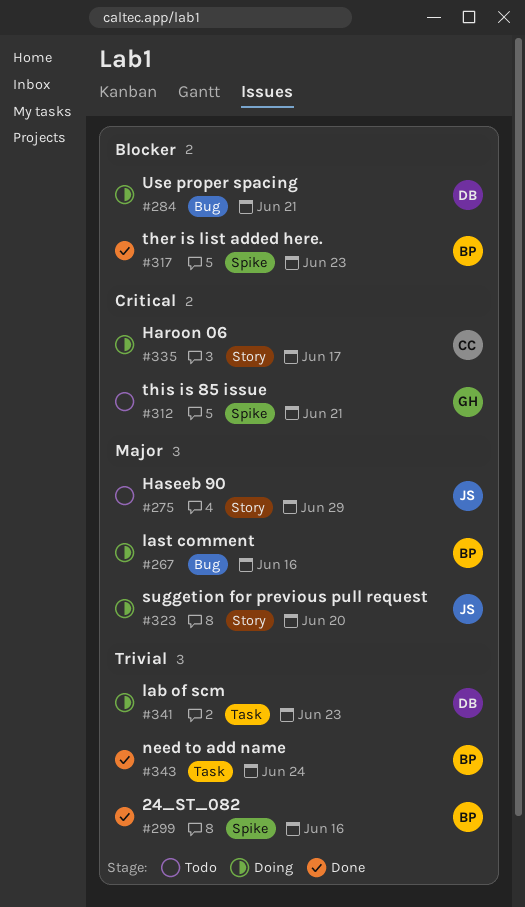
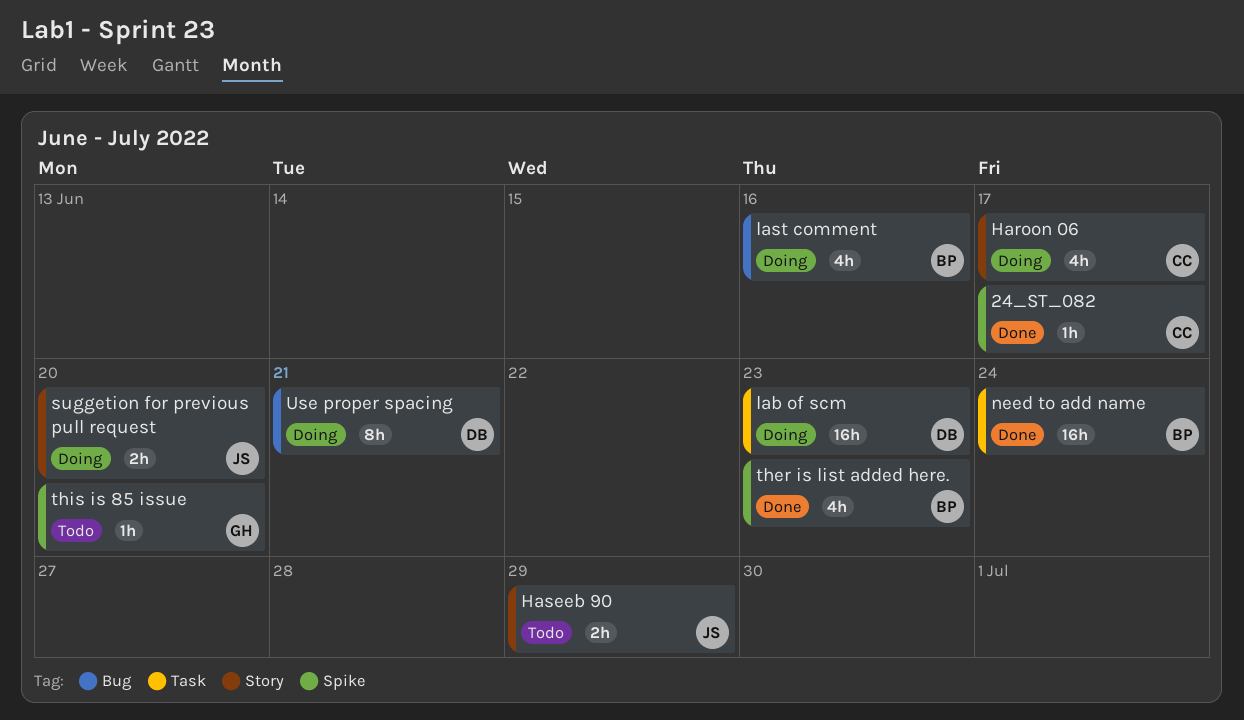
24_ST_082, owner: BP -> CC
24_ST_082, due: Jun 16 -> Jun 17
this is 85 issue, due: Jun 21 -> Jun 20

